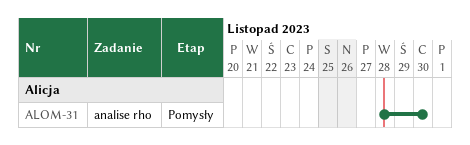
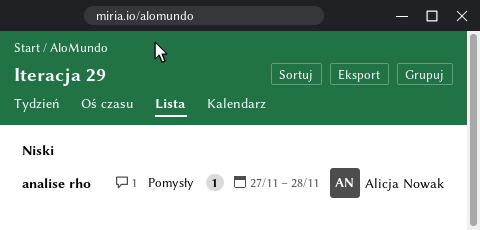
analise rho, start: Nov 28 -> Nov 27
analise rho, due: Nov 30 -> Nov 28

